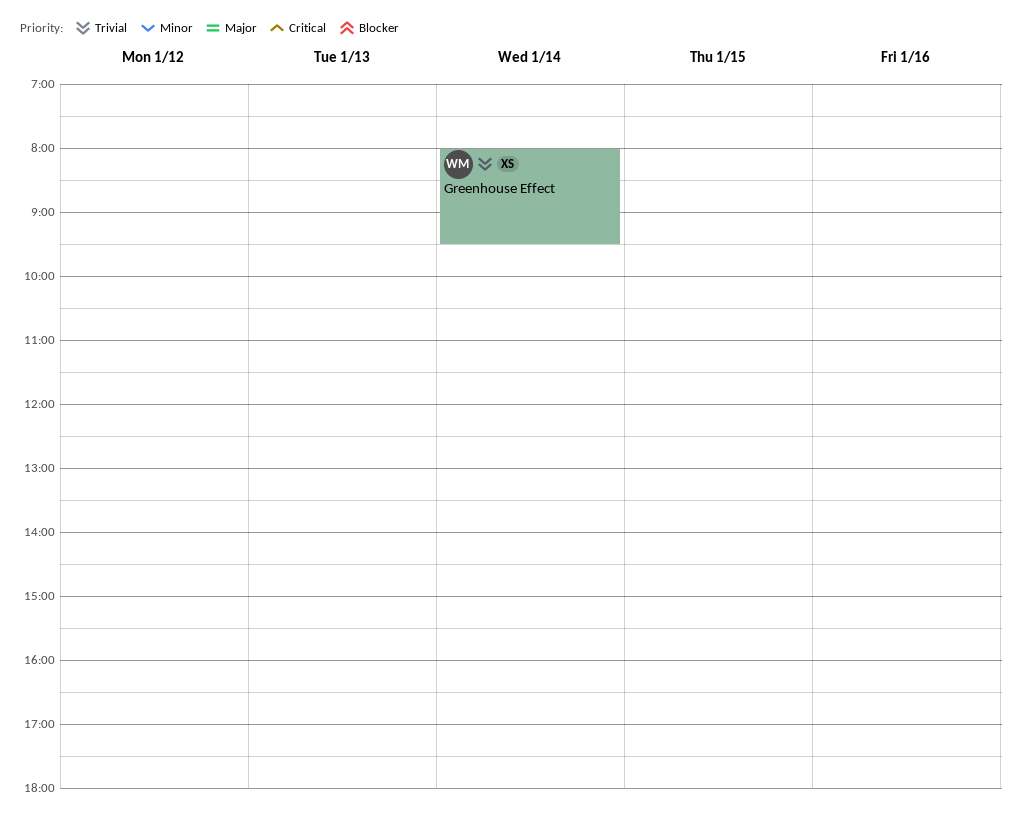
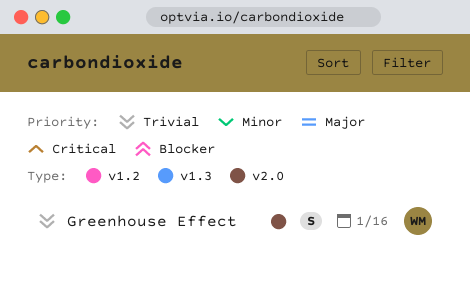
Greenhouse Effect, estimate: XS -> S
Greenhouse Effect, day: Jan 14 -> Jan 16

